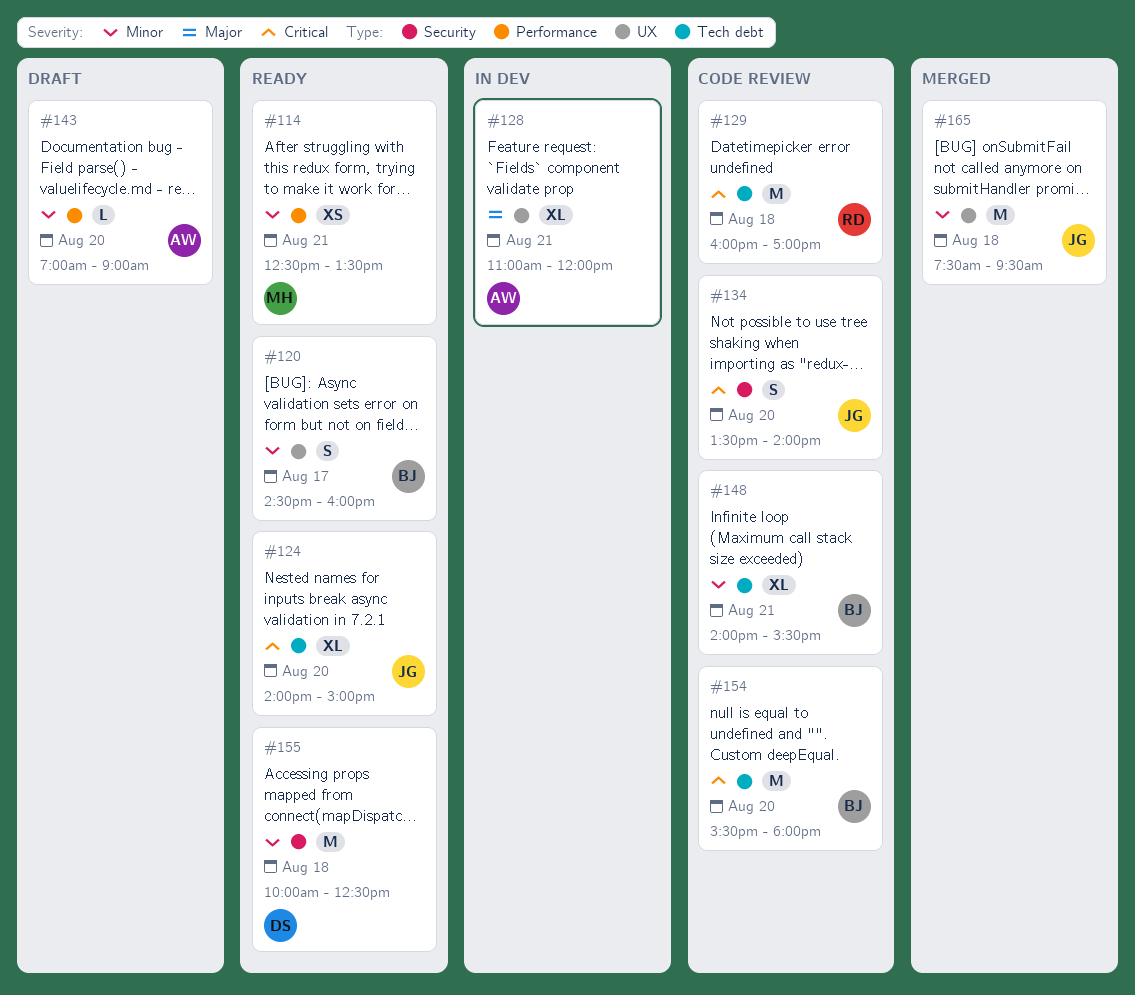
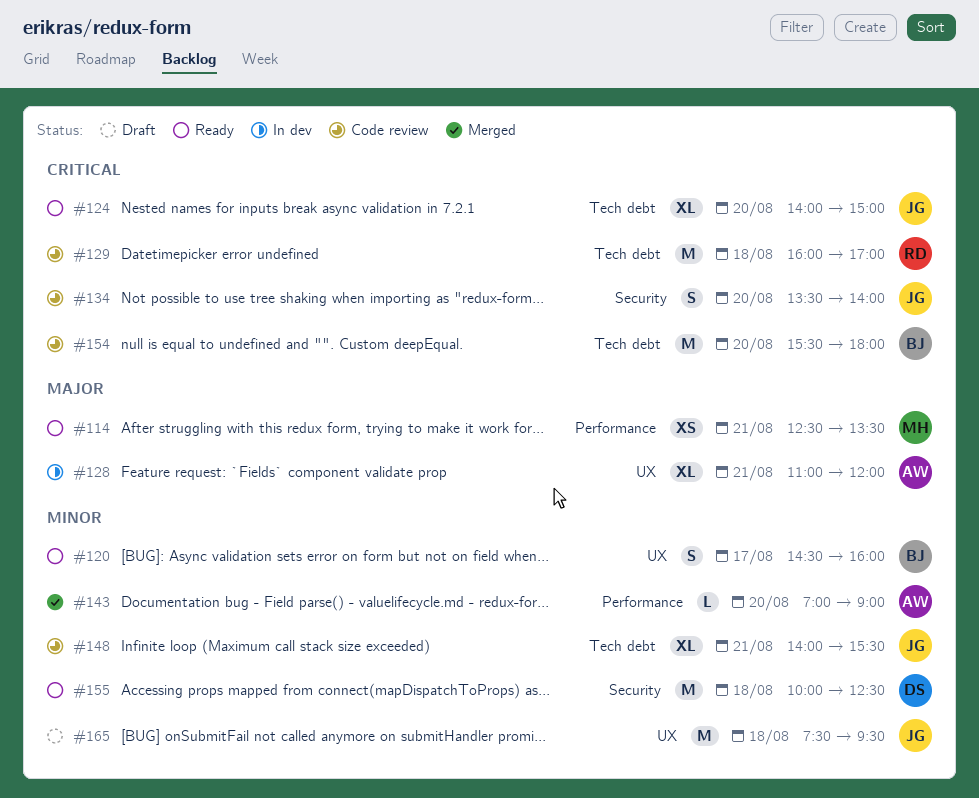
#114, priority: Minor -> Major
#143, status: Draft -> Merged
#148, owner: BJ -> JG
#165, status: Merged -> Draft

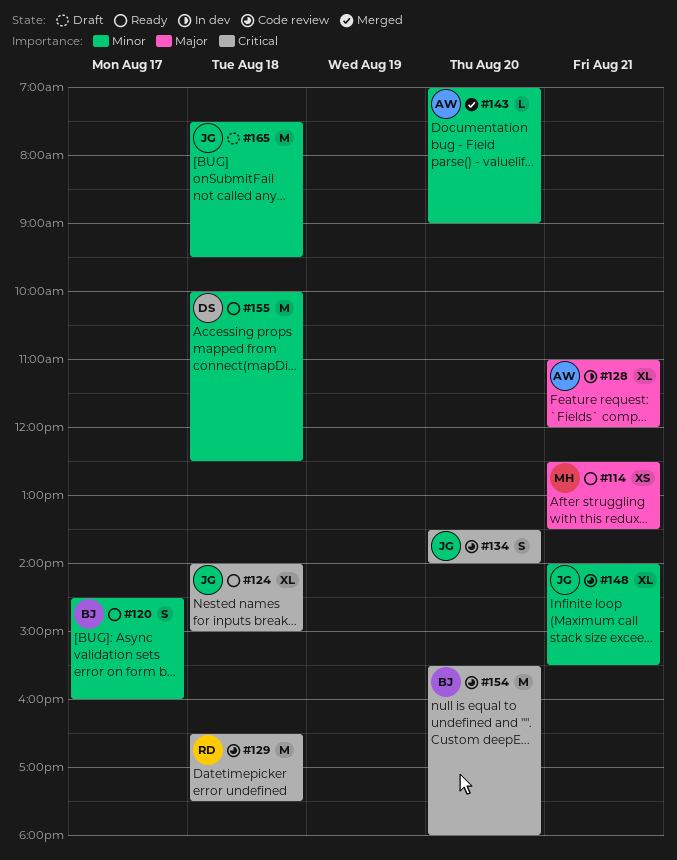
#124, day: Aug 20 -> Aug 18
#129, begins: 16:00 -> 16:30
#129, ends: 17:00 -> 17:30

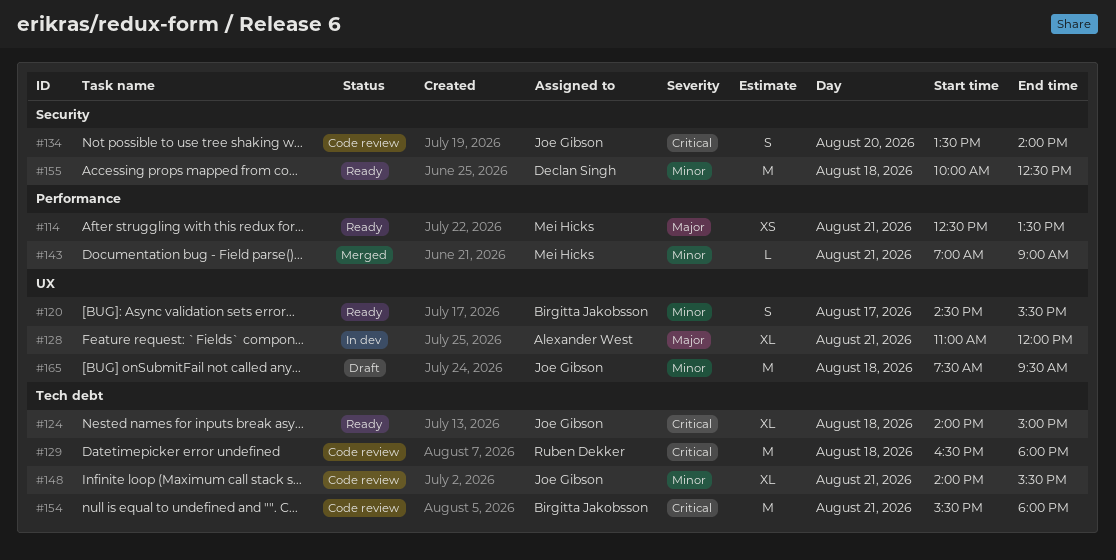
#120, ends: 16:00 -> 15:30
#129, ends: 17:30 -> 18:00
#143, owner: Alexander West -> Mei Hicks
#143, day: Aug 20 -> Aug 21
#154, day: Aug 20 -> Aug 21

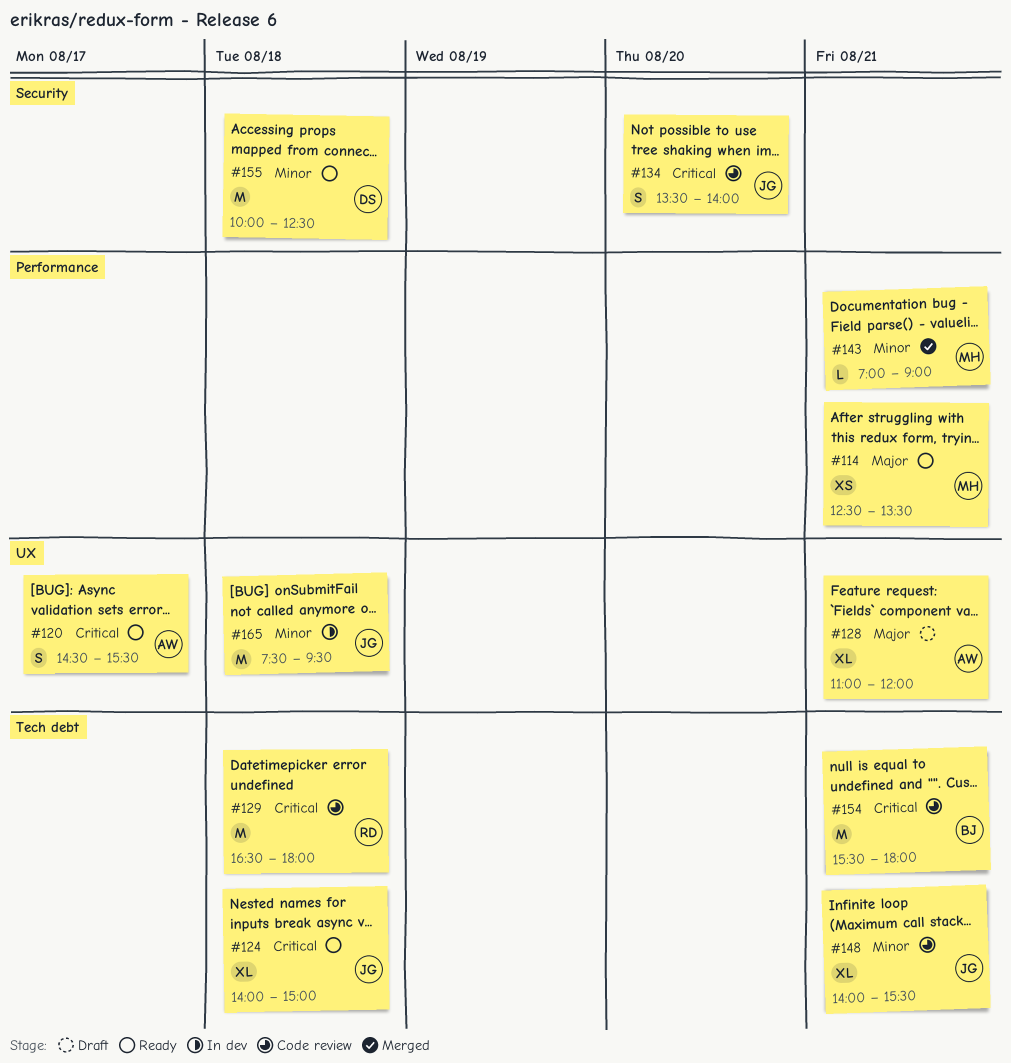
#120, owner: Birgitta Jakobsson -> Alexander West
#120, priority: Minor -> Critical
#128, status: In dev -> Draft
#165, status: Draft -> In dev

